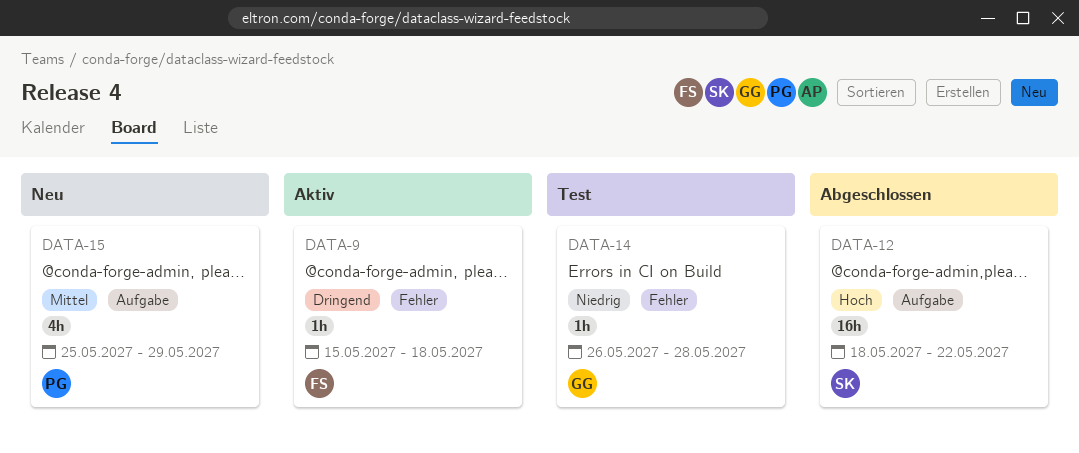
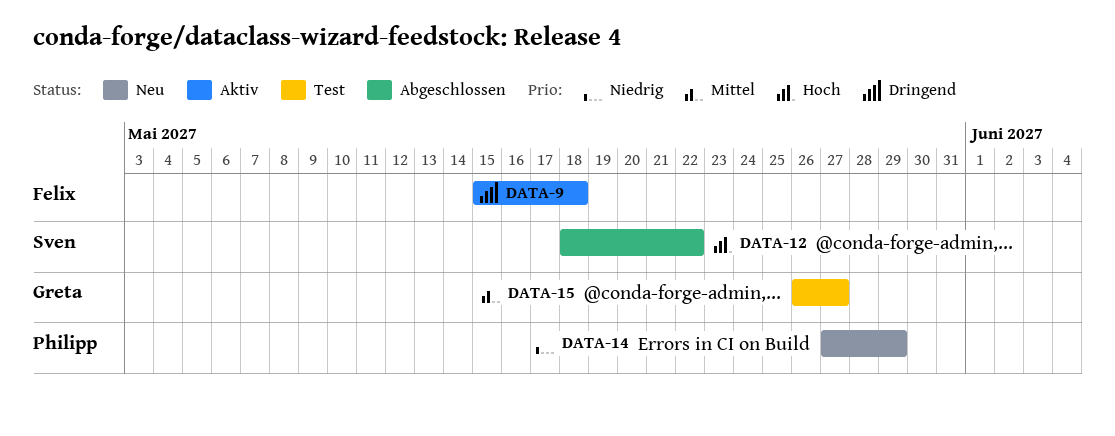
DATA-14, status: Test -> Neu
DATA-14, owner: Greta -> Philipp
DATA-14, start: May 26 -> May 27
DATA-14, due: May 28 -> May 29
DATA-15, status: Neu -> Test
DATA-15, owner: Philipp -> Greta
DATA-15, start: May 25 -> May 26
DATA-15, due: May 29 -> May 27

